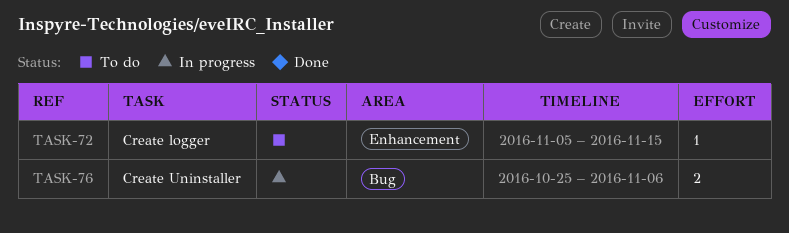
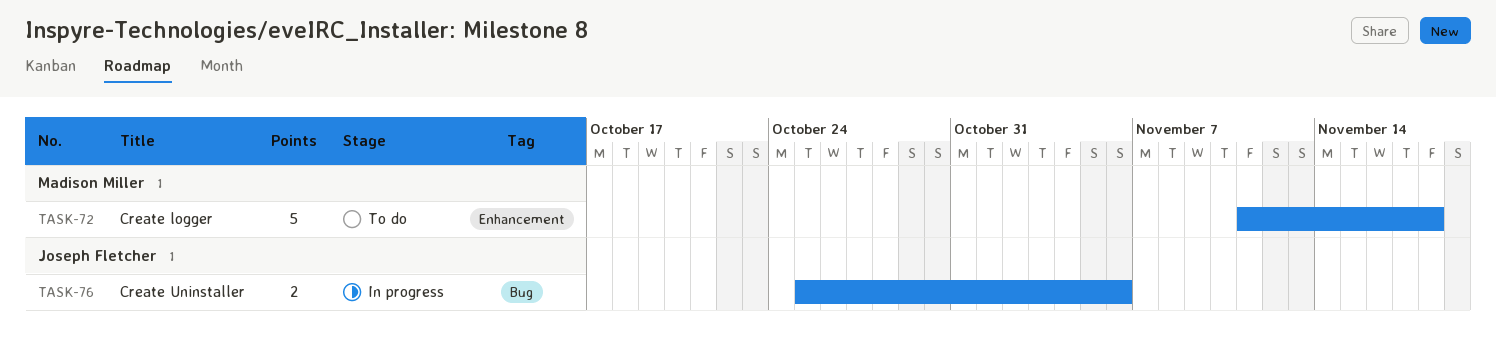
TASK-72, estimate: 1 -> 5
TASK-72, start: Nov 5 -> Nov 11
TASK-72, due: Nov 15 -> Nov 18

